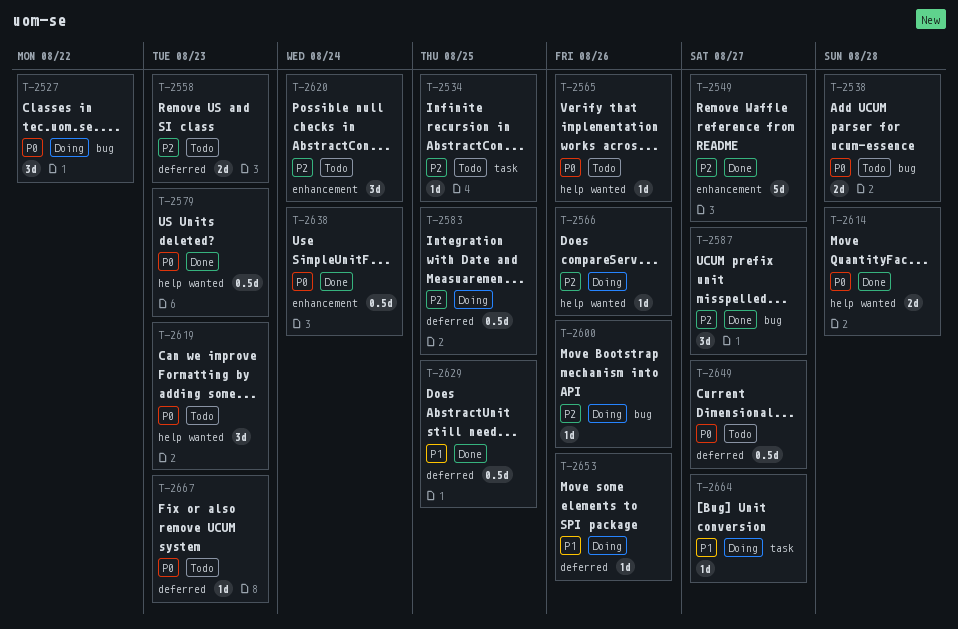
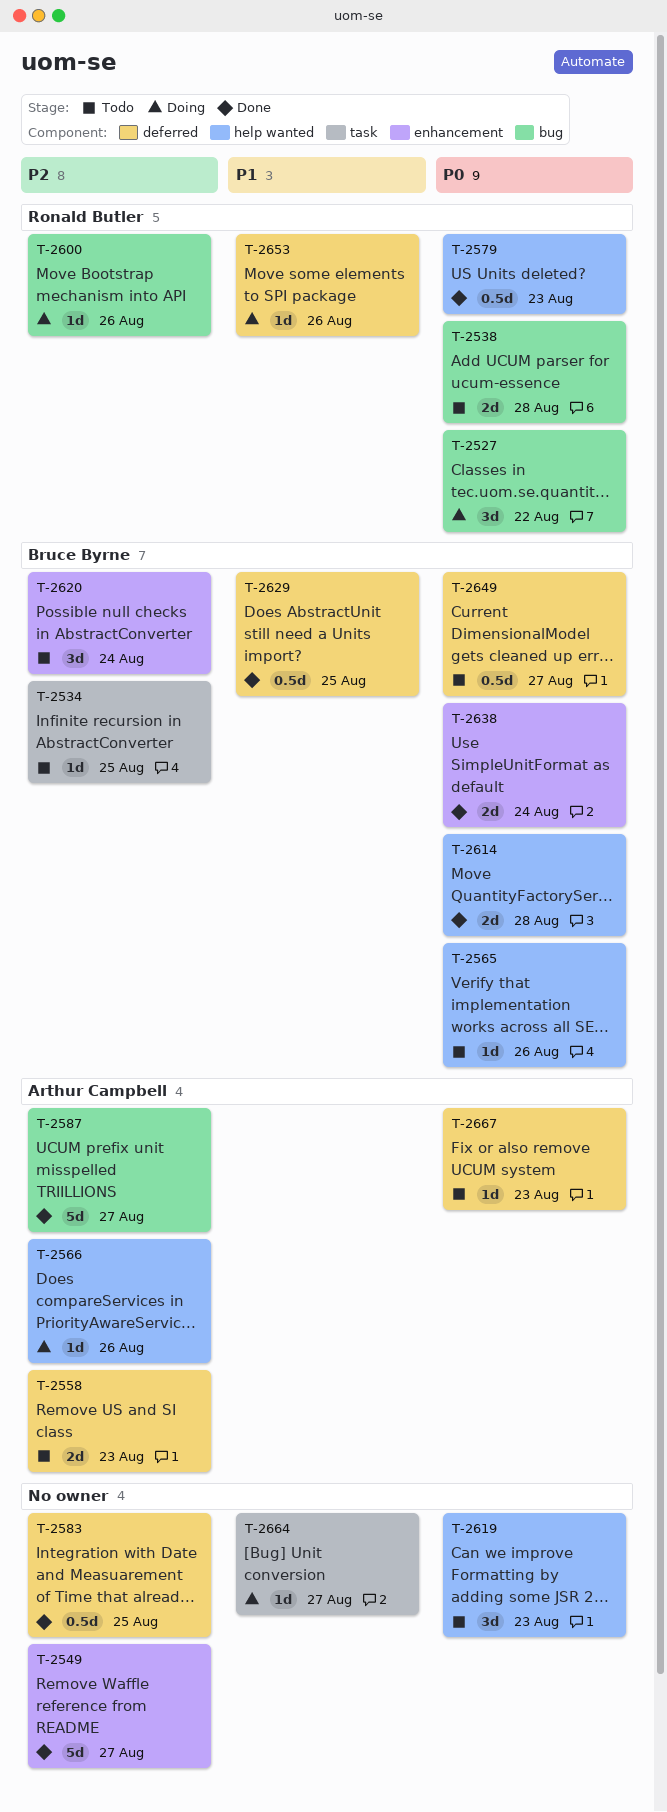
T-2583, status: Doing -> Done
T-2587, estimate: 3d -> 5d
T-2638, estimate: 0.5d -> 2d

